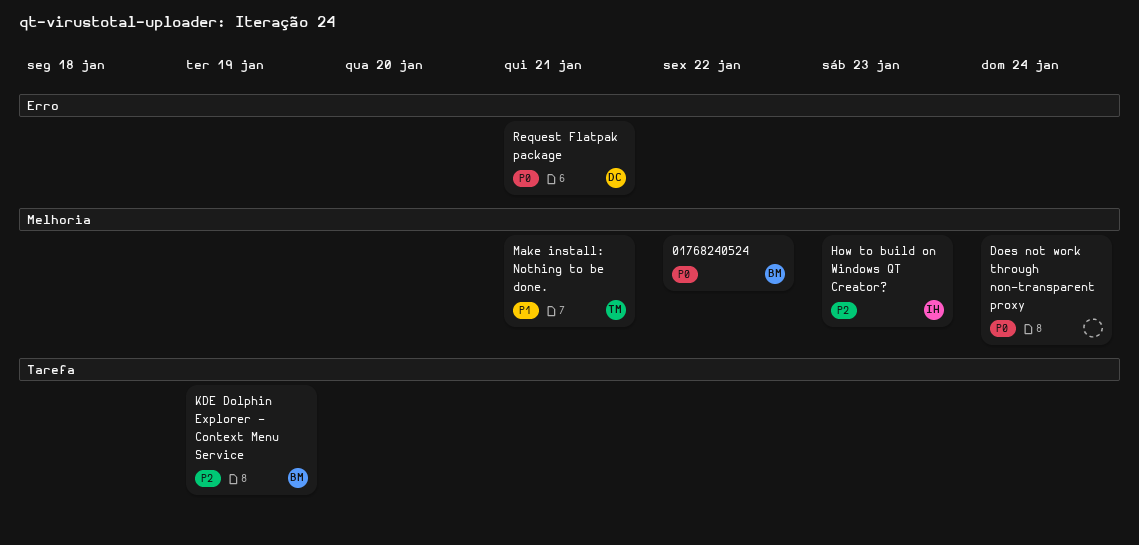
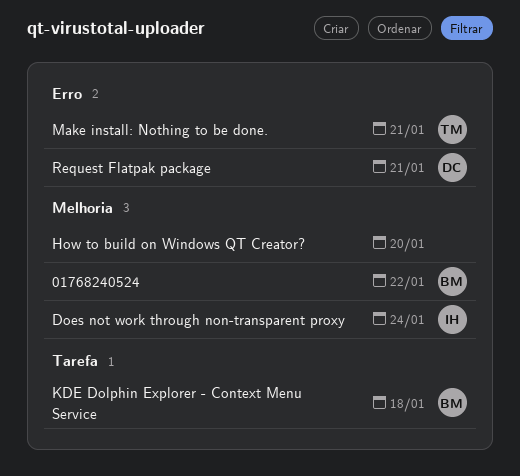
Does not work through non-transparent proxy, owner: none -> IH
How to build on Windows QT Creator?, owner: IH -> none
How to build on Windows QT Creator?, due: Jan 23 -> Jan 20
KDE Dolphin Explorer - Context Menu Service, due: Jan 19 -> Jan 18
Make install: Nothing to be done., label: Melhoria -> Erro

